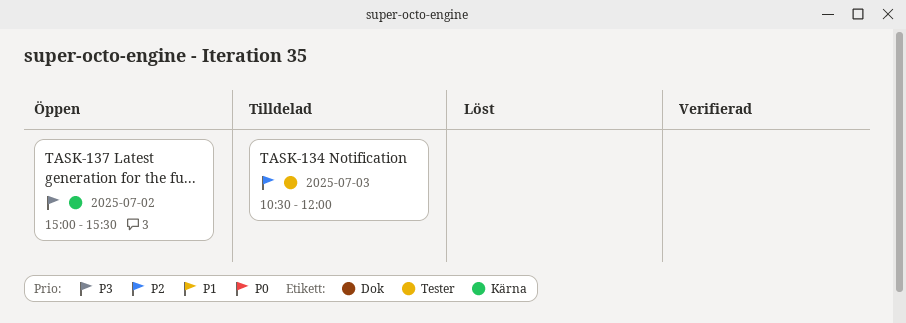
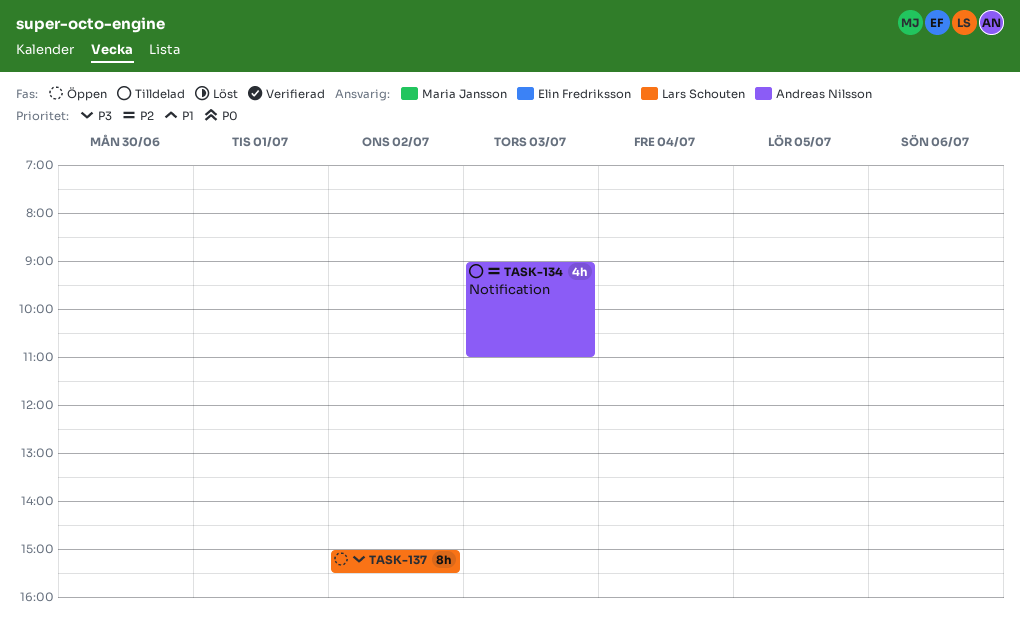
TASK-134, begins: 10:30 -> 09:00
TASK-134, ends: 12:00 -> 11:00

